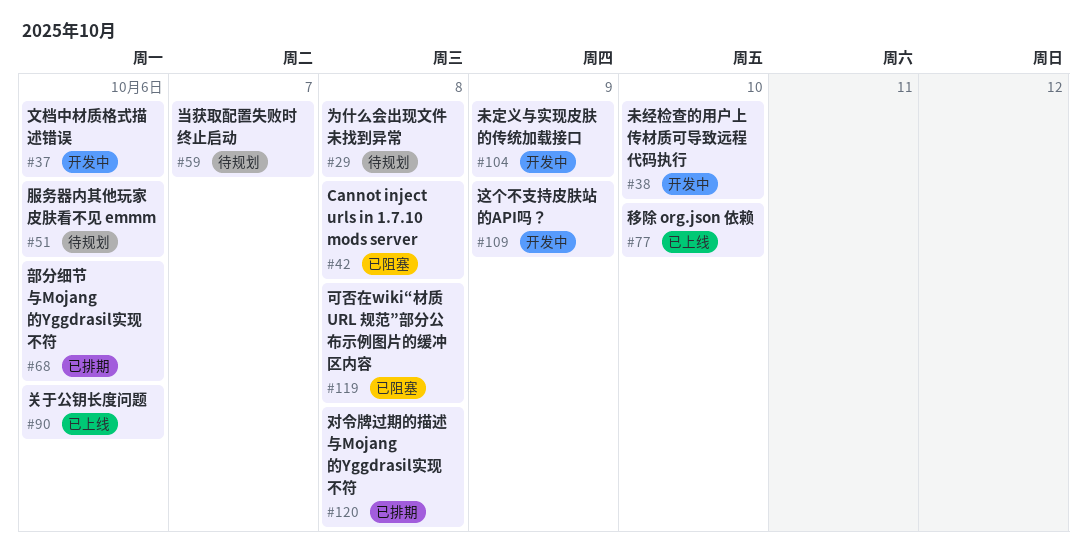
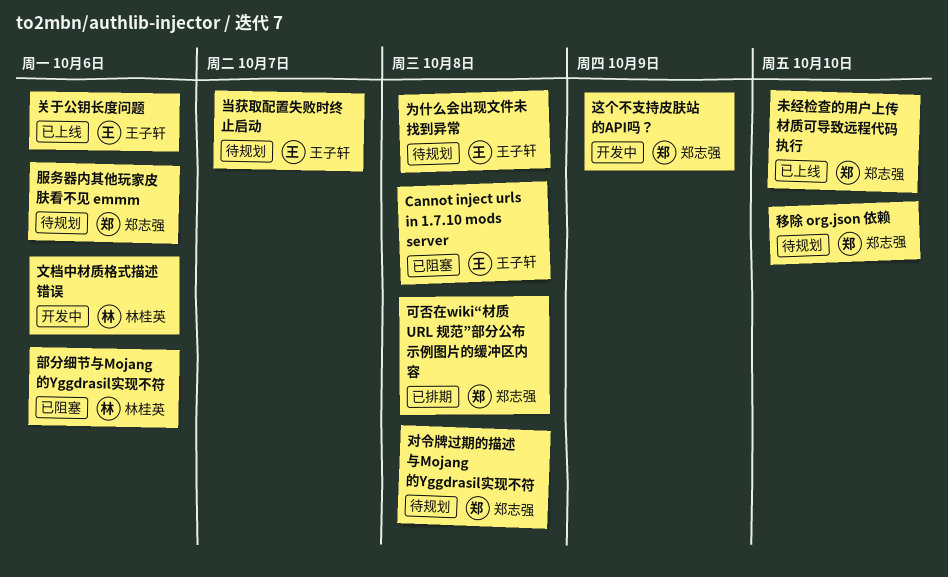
可否在wiki“材质 URL 规范”部分公布示例图片的缓冲区内容, status: 已阻塞 -> 已排期
对令牌过期的描述与Mojang的Yggdrasil实现不符, status: 已排期 -> 待规划
未定义与实现皮肤的传统加载接口: present -> none
未经检查的用户上传材质可导致远程代码执行, status: 开发中 -> 已上线
移除 org.json 依赖, status: 已上线 -> 待规划
部分细节与Mojang的Yggdrasil实现不符, status: 已排期 -> 已阻塞

